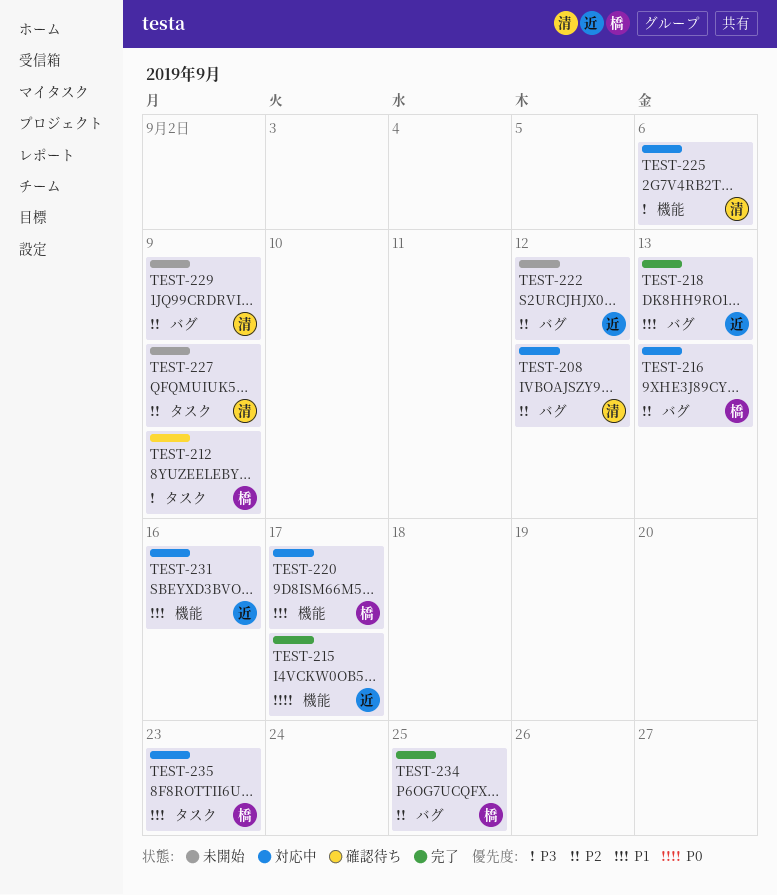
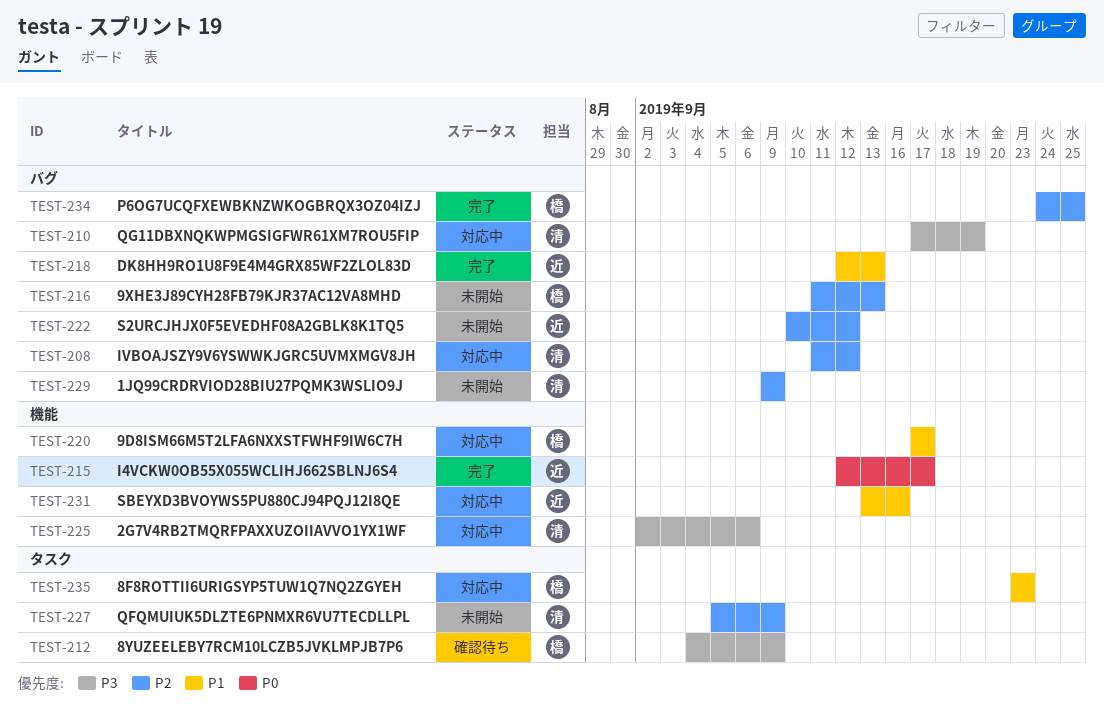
TEST-210: none -> present
TEST-216, status: 対応中 -> 未開始

